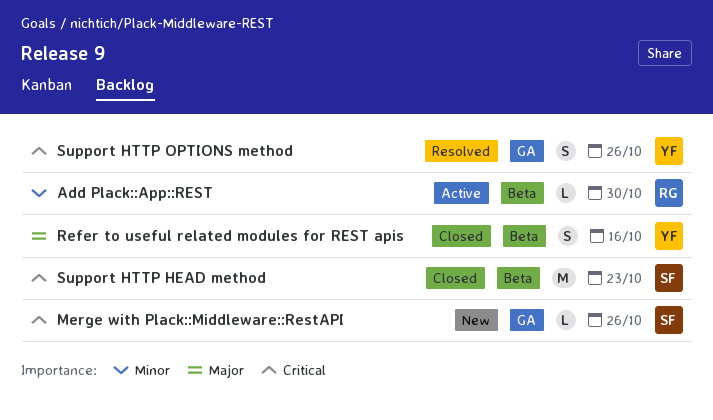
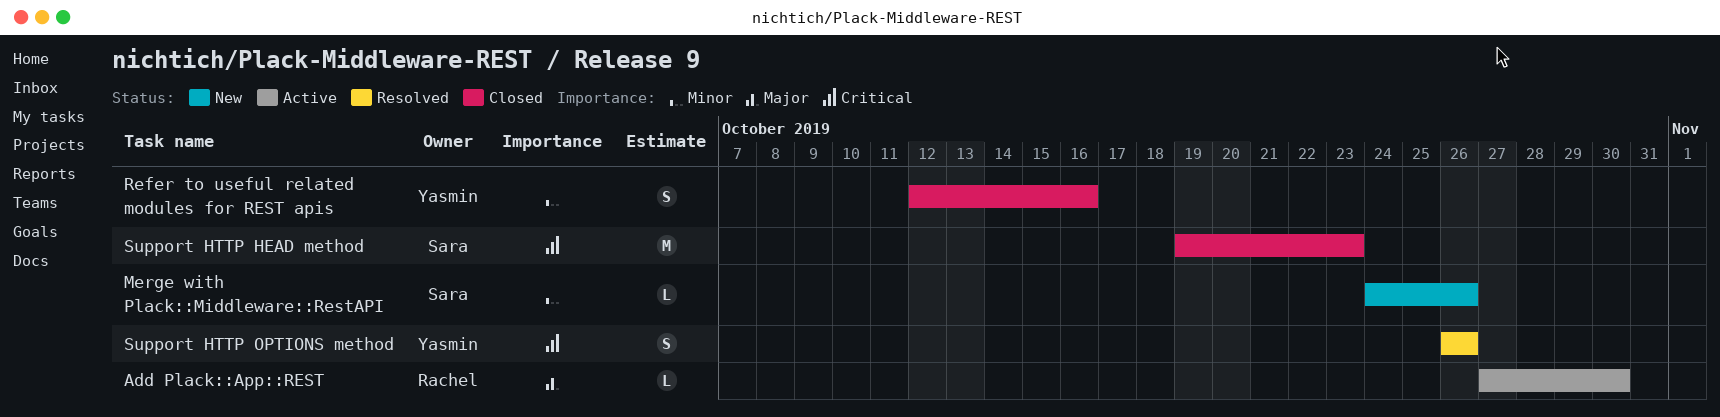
Add Plack::App::REST, priority: Minor -> Major
Merge with Plack::Middleware::RestAPI, priority: Critical -> Minor
Refer to useful related modules for REST apis, priority: Major -> Minor

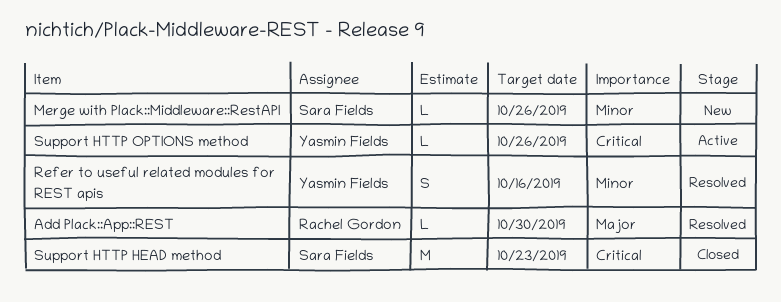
Add Plack::App::REST, status: Active -> Resolved
Refer to useful related modules for REST apis, status: Closed -> Resolved
Support HTTP OPTIONS method, status: Resolved -> Active
Support HTTP OPTIONS method, estimate: S -> L

